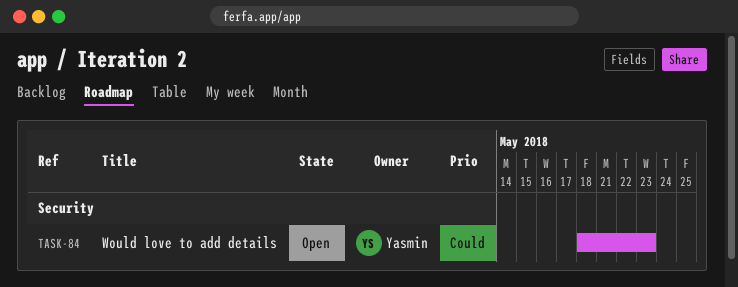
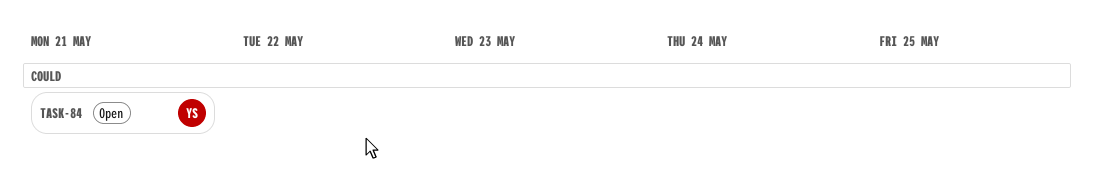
TASK-84, due: May 23 -> May 21

